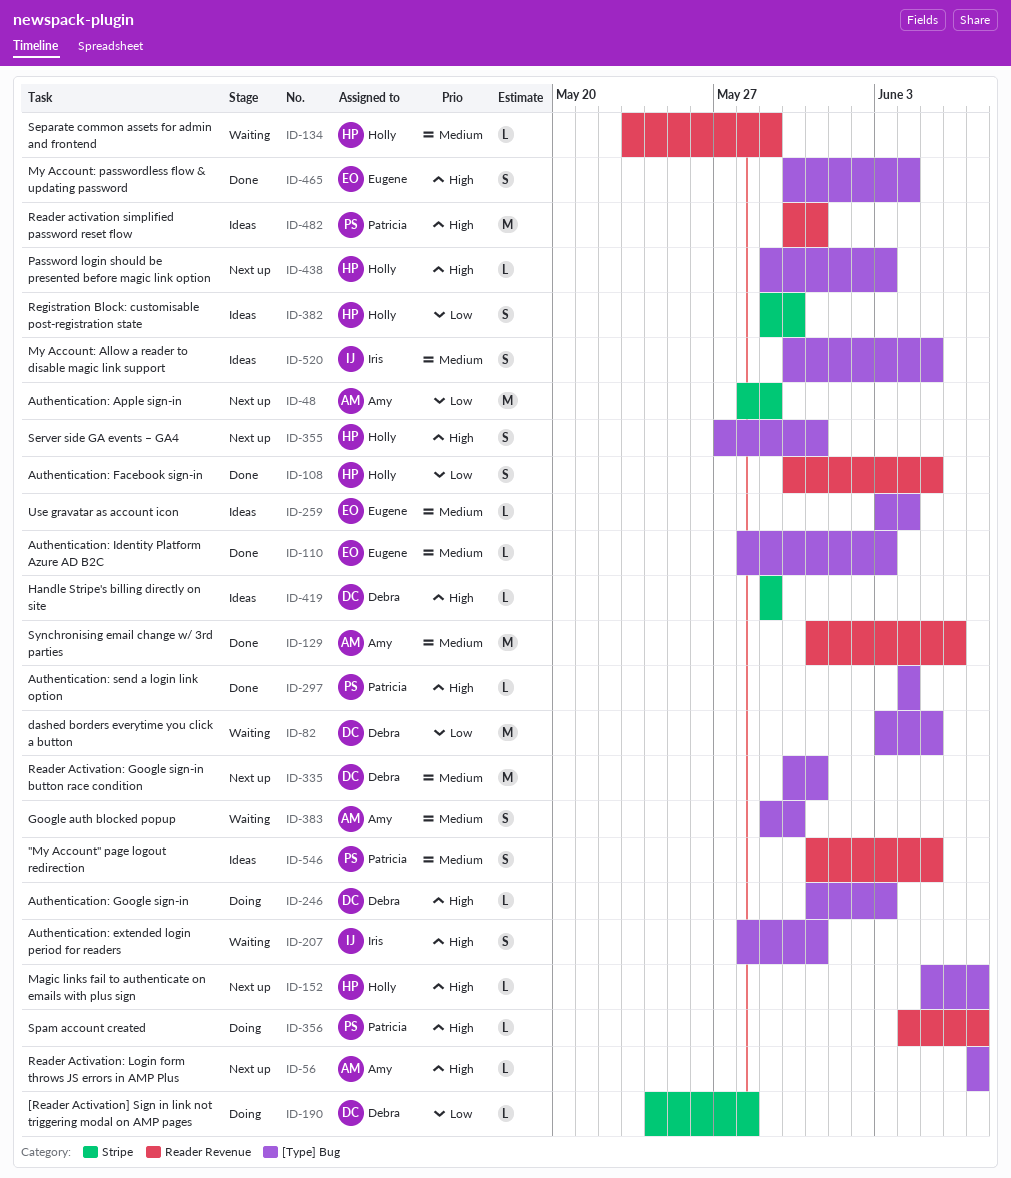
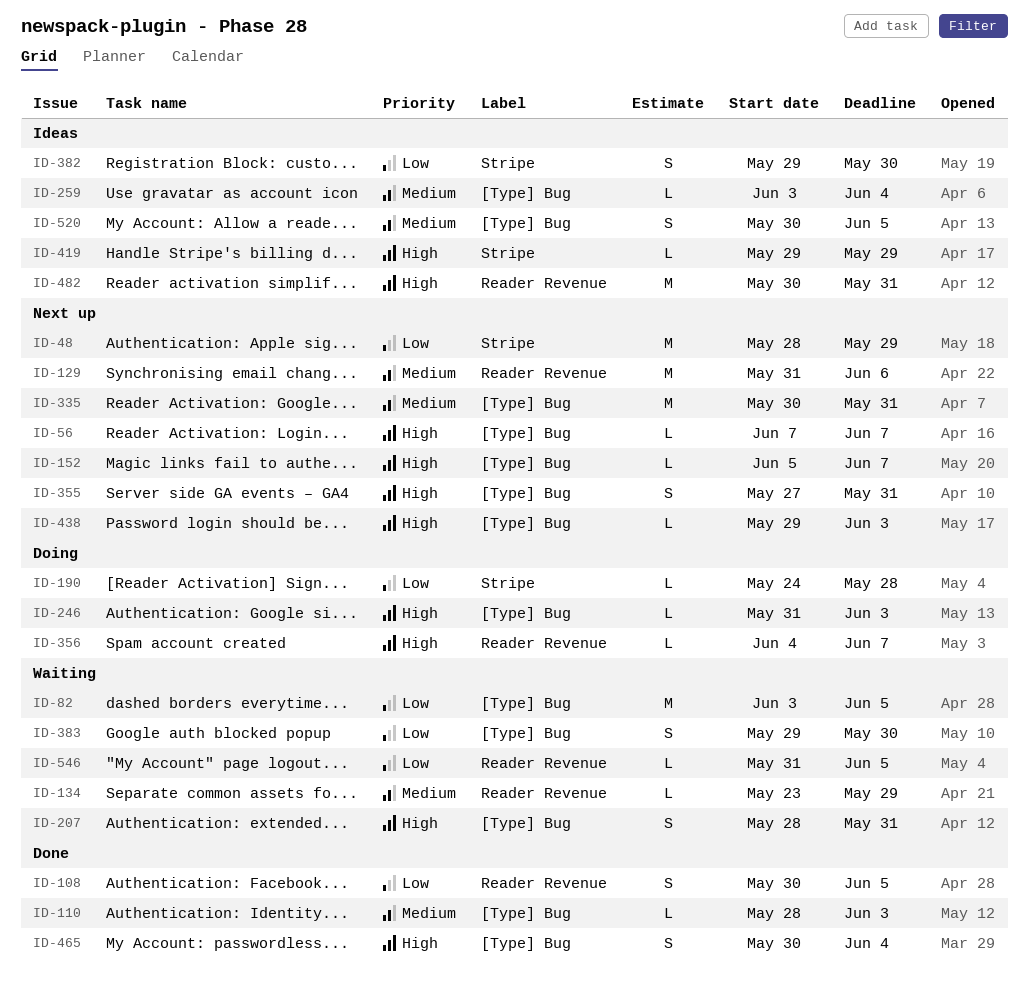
ID-129, status: Done -> Next up
ID-297: present -> none
ID-383, priority: Medium -> Low
ID-546, status: Ideas -> Waiting
ID-546, priority: Medium -> Low
ID-546, estimate: S -> L

